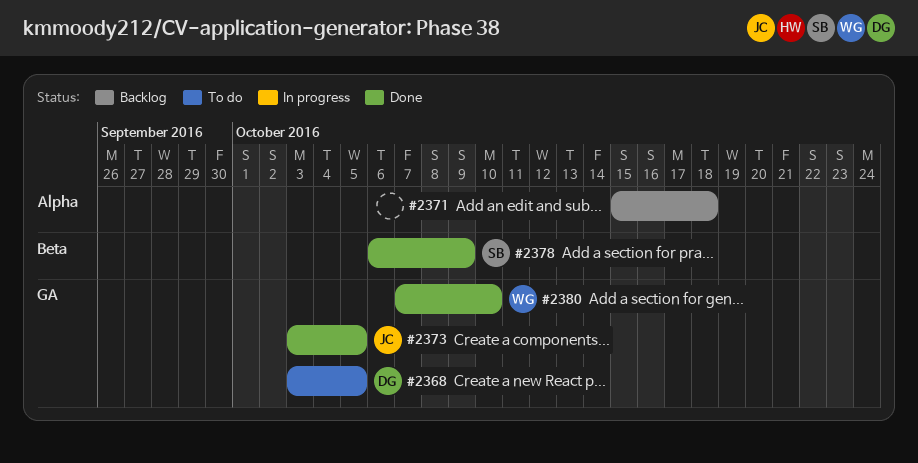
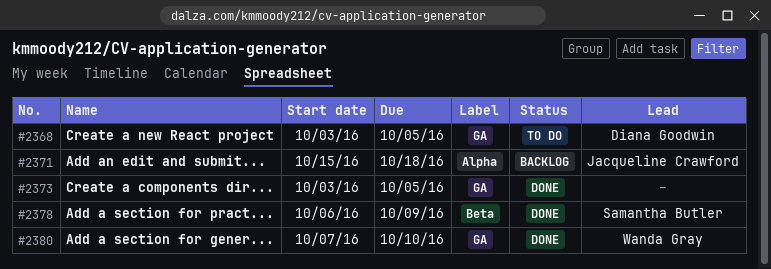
#2371, owner: none -> Jacqueline Crawford
#2373, owner: Jacqueline Crawford -> none

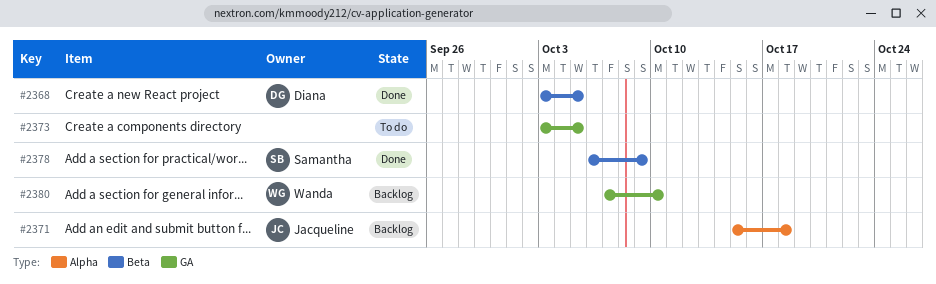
#2368, status: To do -> Done
#2368, label: GA -> Beta
#2373, status: Done -> To do
#2380, status: Done -> Backlog

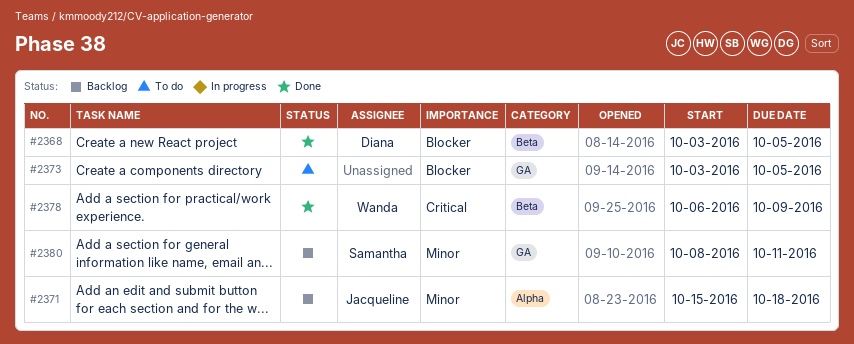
#2378, owner: Samantha -> Wanda
#2380, owner: Wanda -> Samantha
#2380, start: Oct 7 -> Oct 8
#2380, due: Oct 10 -> Oct 11

